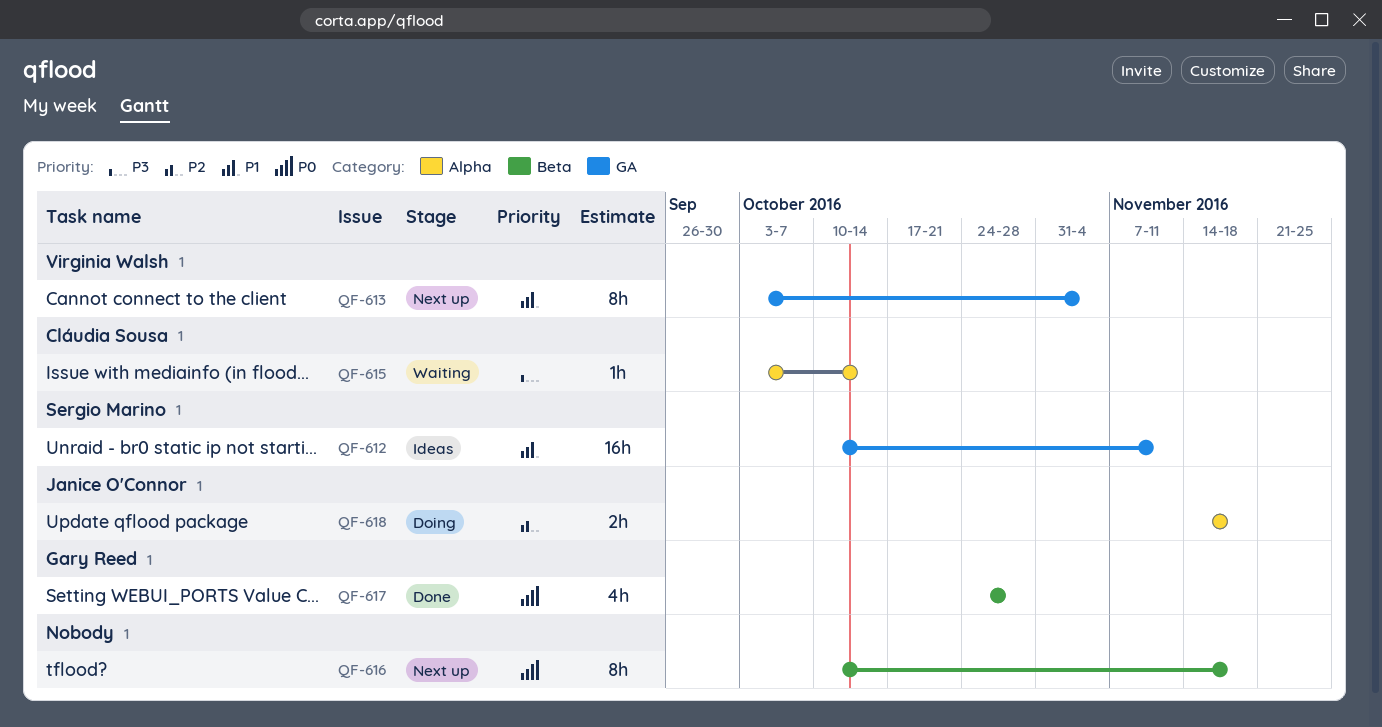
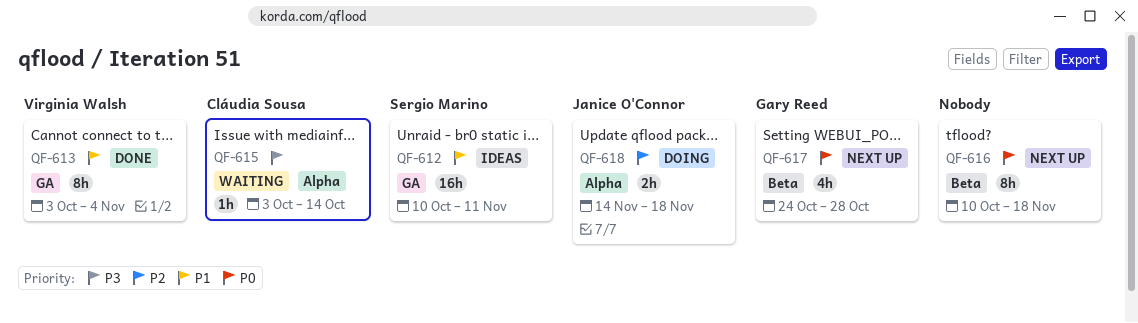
QF-613, status: Next up -> Done
QF-617, status: Done -> Next up

